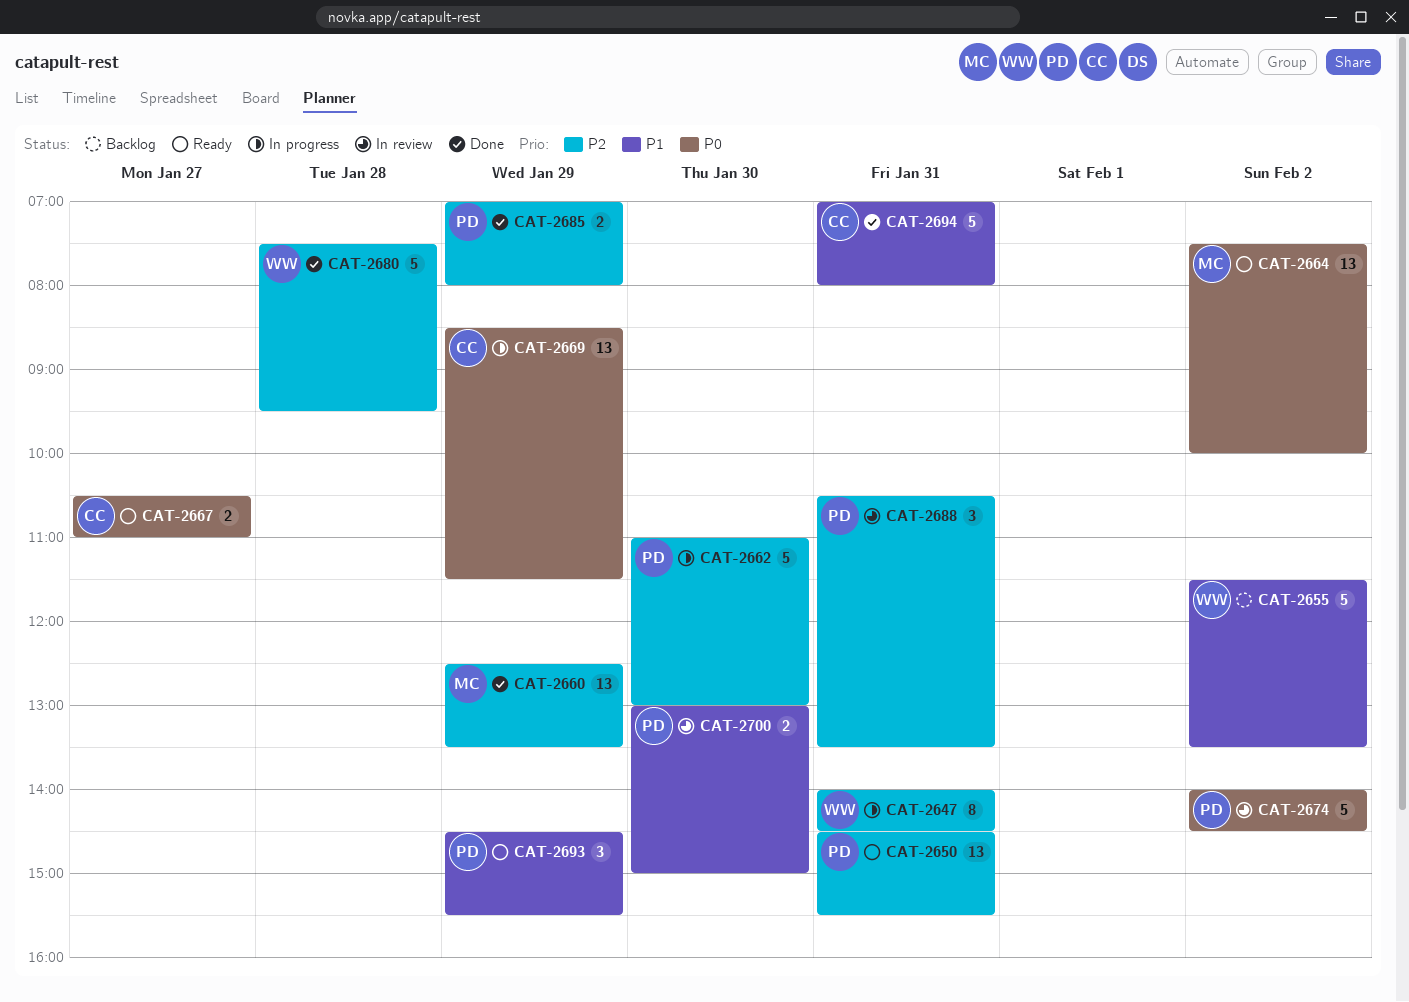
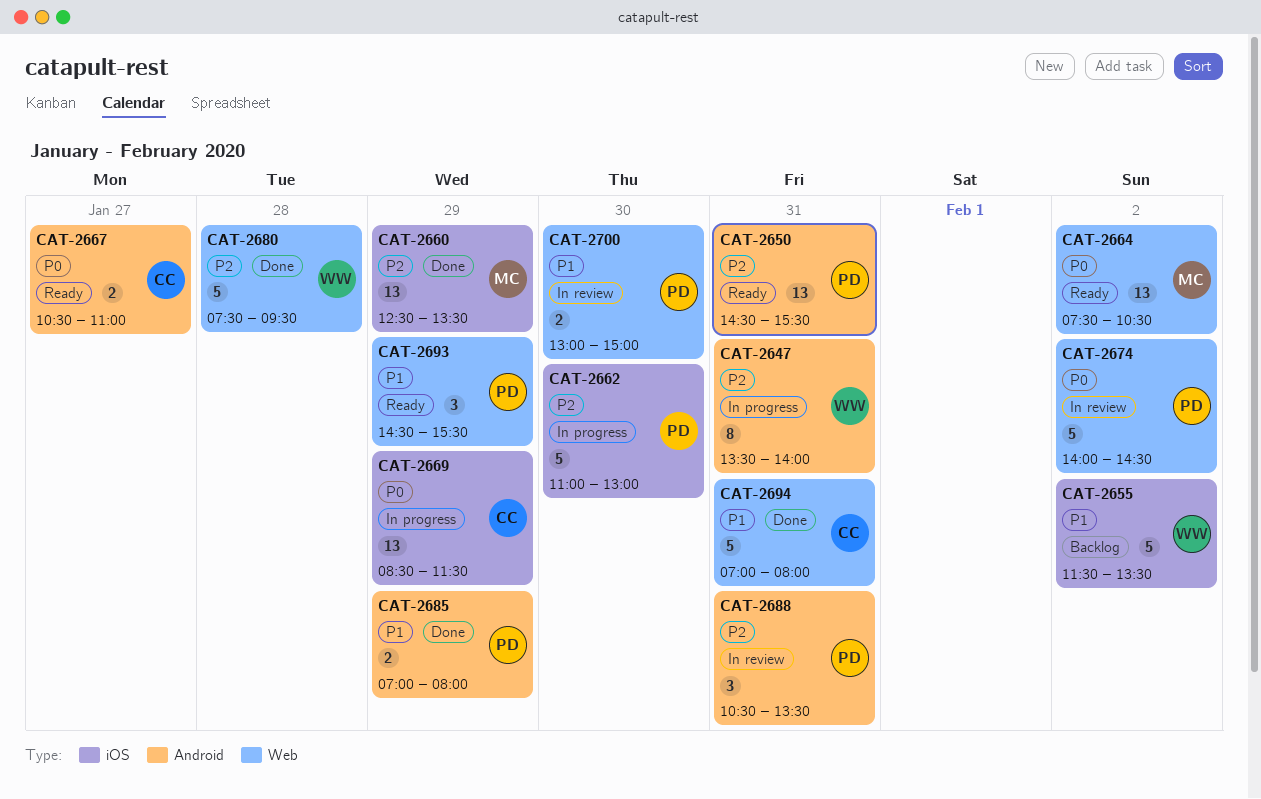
CAT-2647, begins: 14:00 -> 13:30
CAT-2647, ends: 14:30 -> 14:00
CAT-2664, ends: 10:00 -> 10:30
CAT-2685, priority: P2 -> P1

